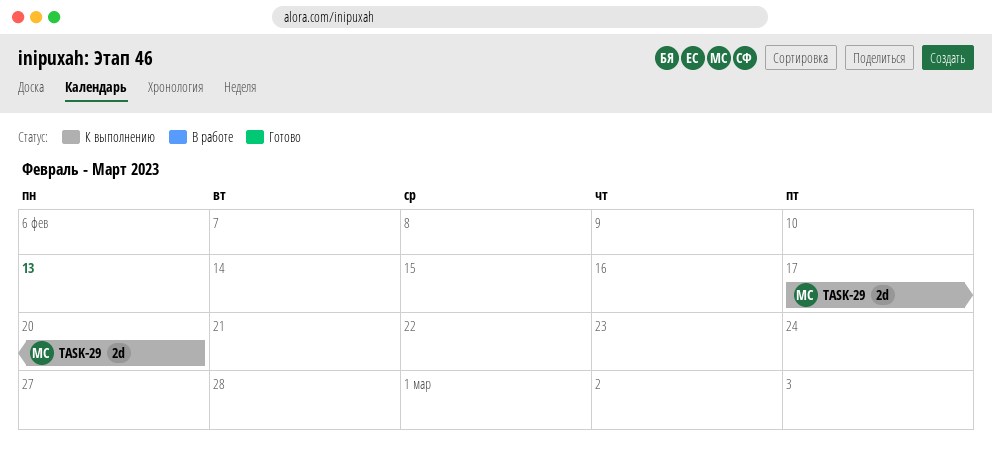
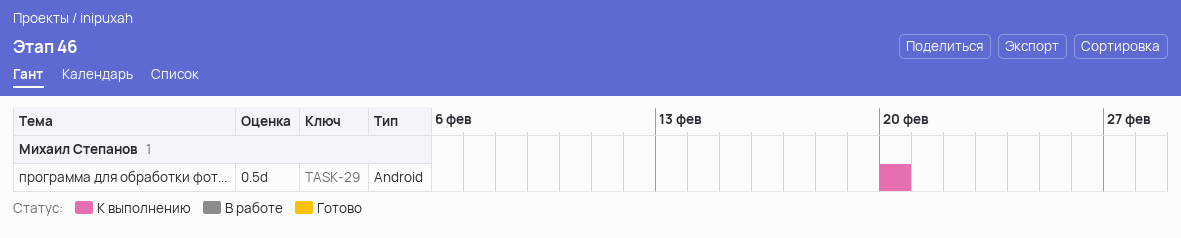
TASK-29, estimate: 2d -> 0.5d
TASK-29, start: Feb 17 -> Feb 20

